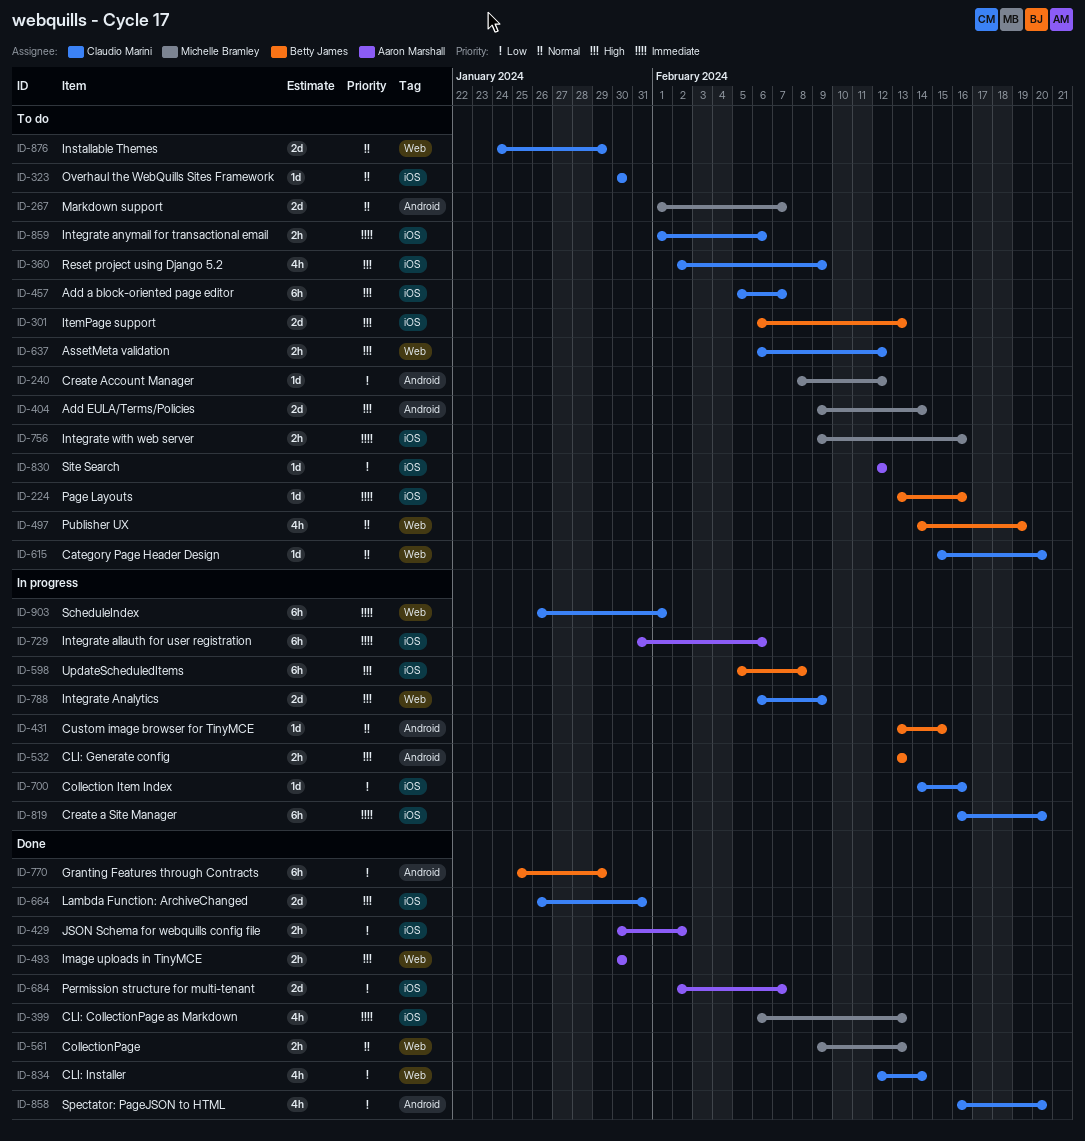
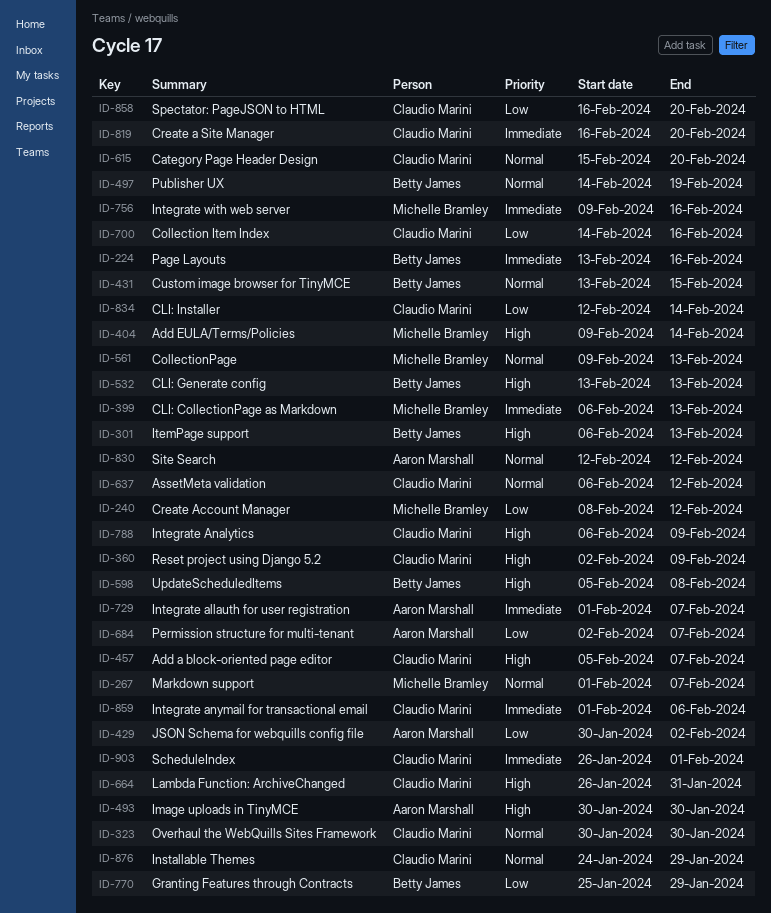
ID-637, priority: High -> Normal
ID-729, start: Jan 31 -> Feb 1
ID-729, due: Feb 6 -> Feb 7
ID-830, priority: Low -> Normal

